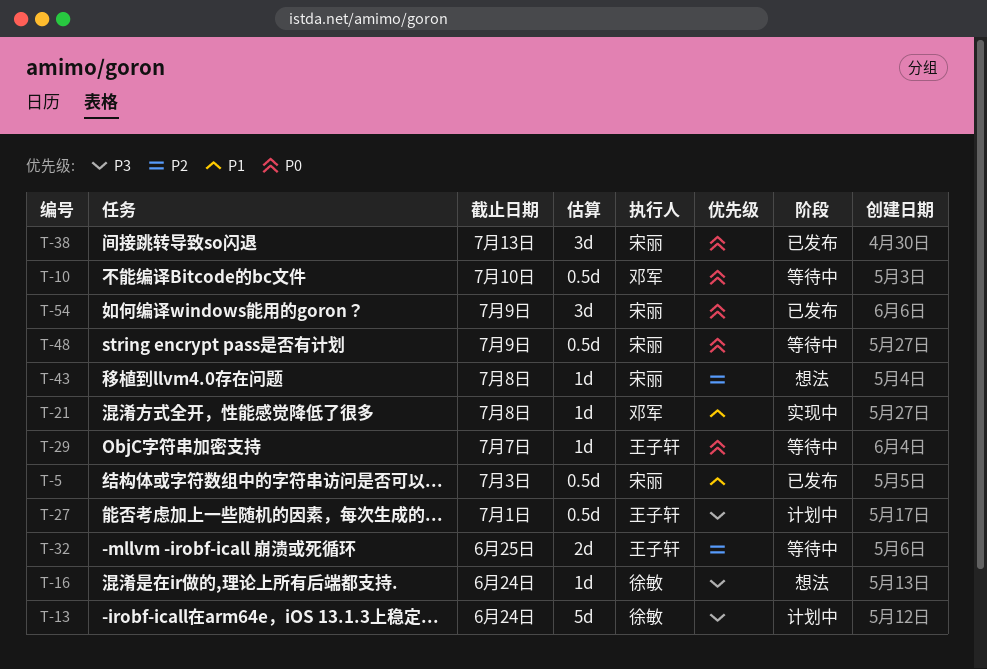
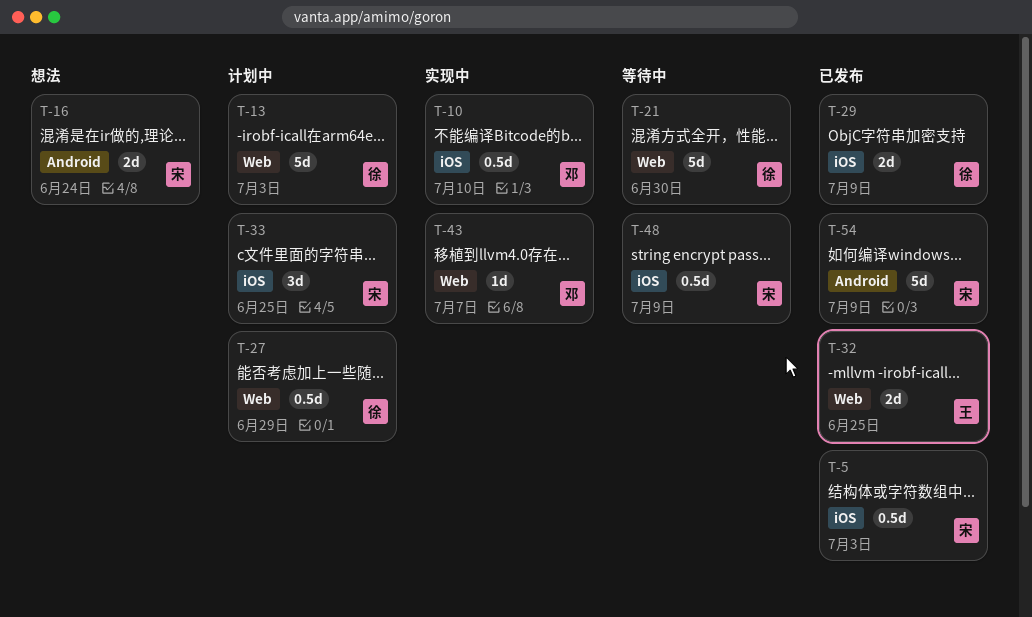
T-10, status: 等待中 -> 实现中
T-13, due: Jun 24 -> Jul 3
T-16, owner: 徐敏 -> 宋丽
T-16, estimate: 1d -> 2d
T-21, status: 实现中 -> 等待中
T-21, owner: 邓军 -> 徐敏
T-21, estimate: 1d -> 5d
T-21, due: Jul 8 -> Jun 30
T-27, owner: 王子轩 -> 徐敏
T-27, due: Jul 1 -> Jun 29
T-29, status: 等待中 -> 已发布
T-29, owner: 王子轩 -> 徐敏
T-29, estimate: 1d -> 2d
T-29, due: Jul 7 -> Jul 9
T-32, status: 等待中 -> 已发布
T-33: none -> present
T-38: present -> none
T-43, status: 想法 -> 实现中
T-43, owner: 宋丽 -> 邓军
T-43, due: Jul 8 -> Jul 7
T-54, estimate: 3d -> 5d

